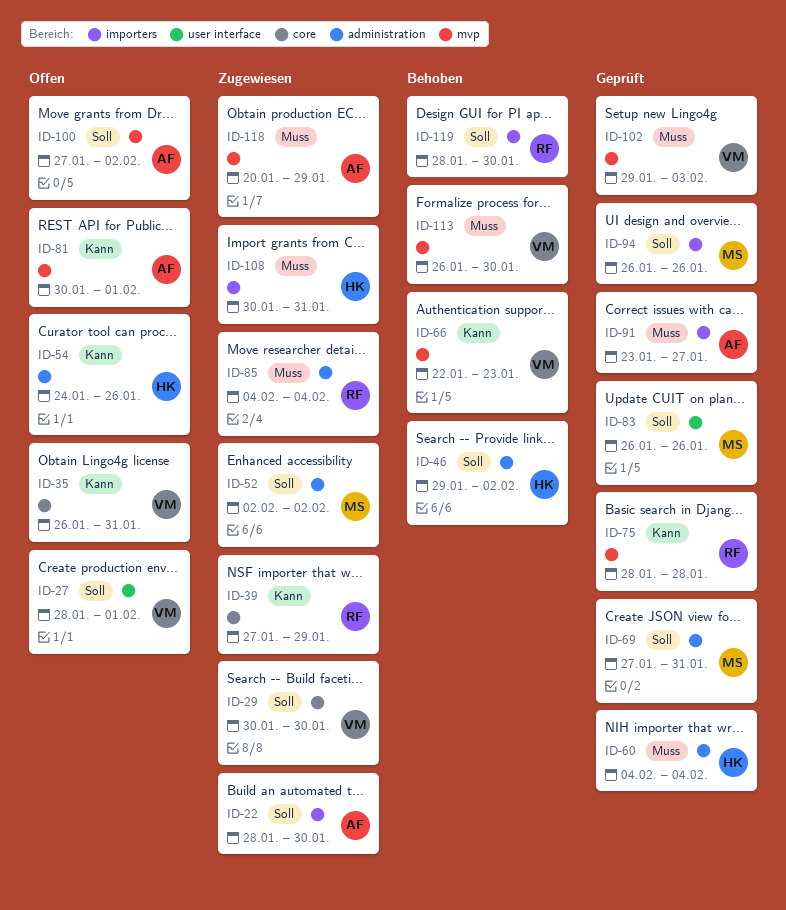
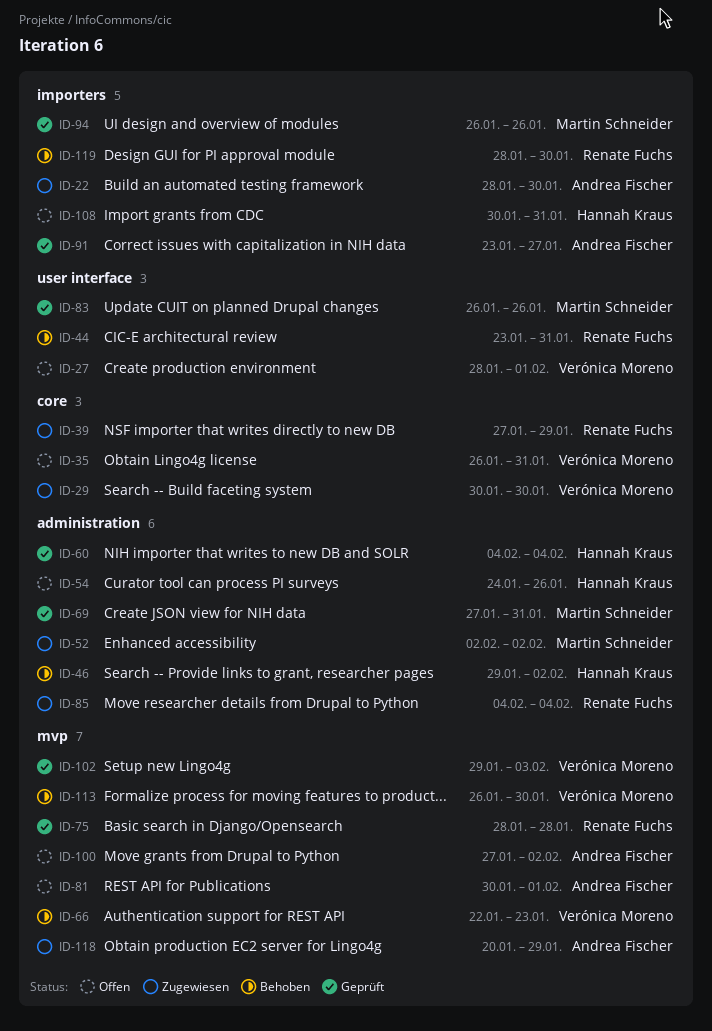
ID-44: none -> present
ID-108, status: Zugewiesen -> Offen

